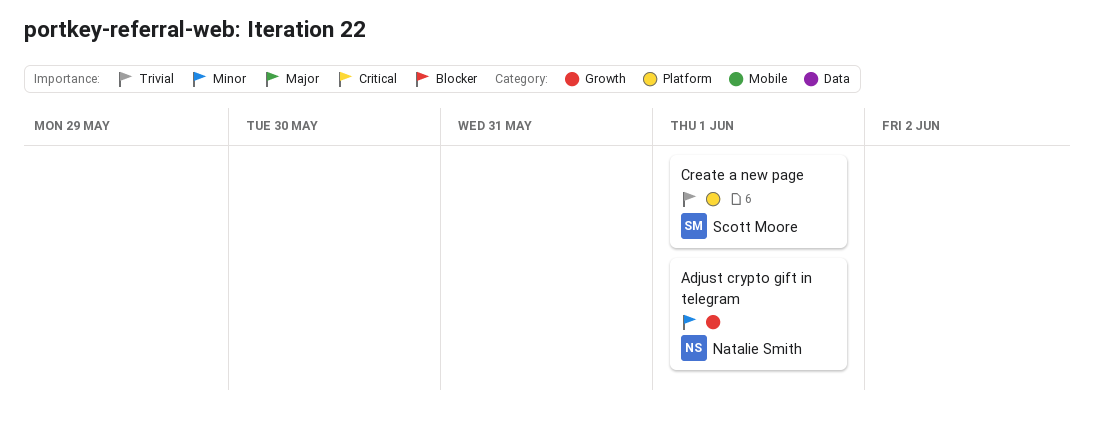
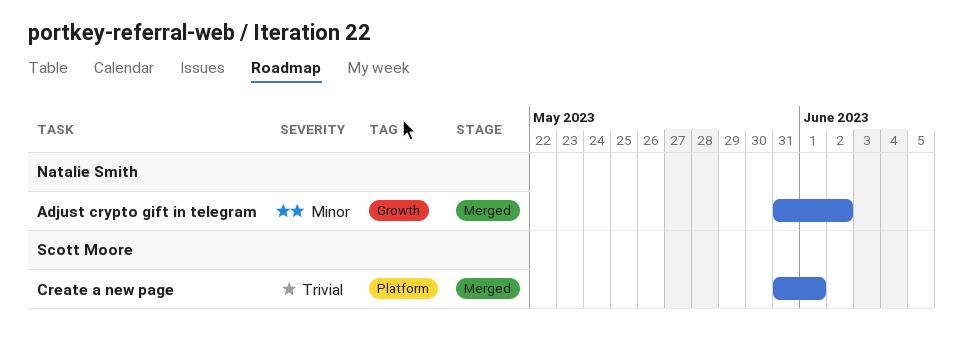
Adjust crypto gift in telegram, due: Jun 1 -> Jun 2

